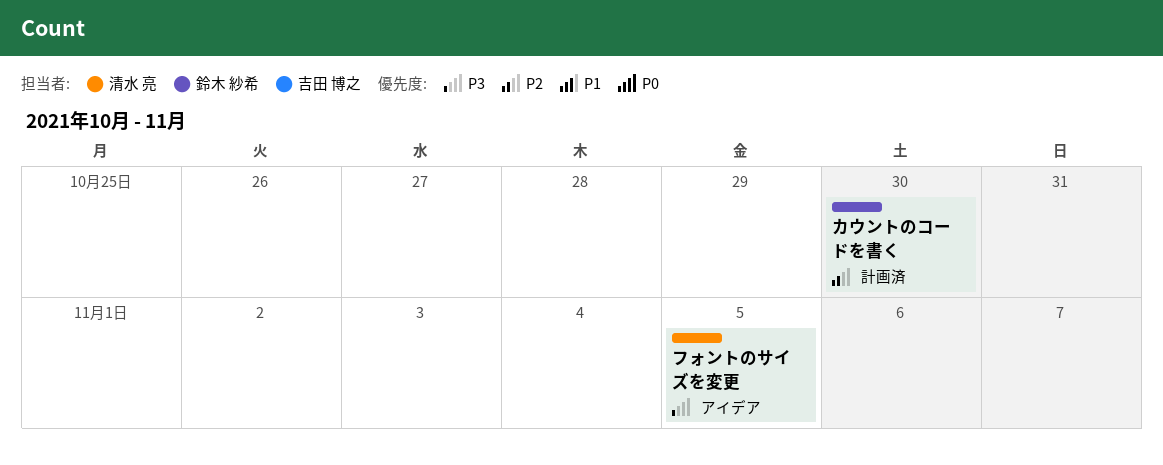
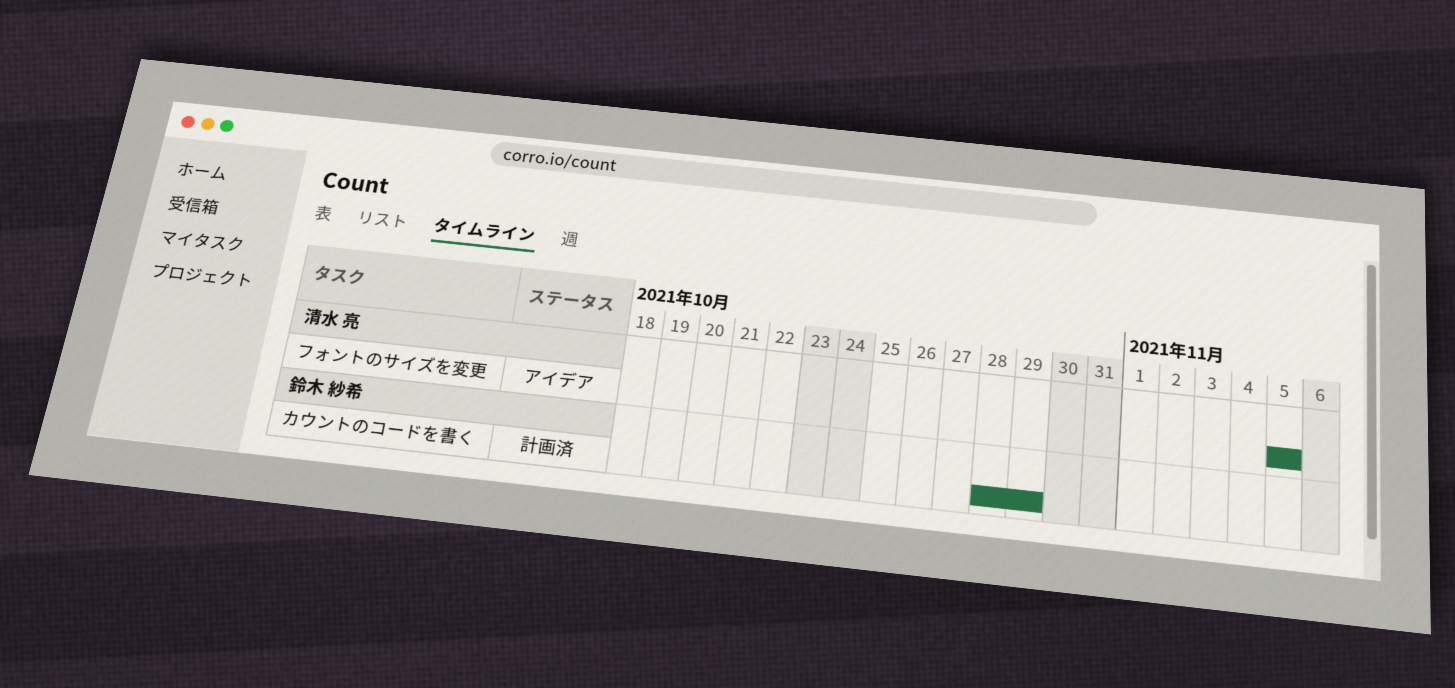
カウントのコードを書く, due: Oct 30 -> Oct 29

